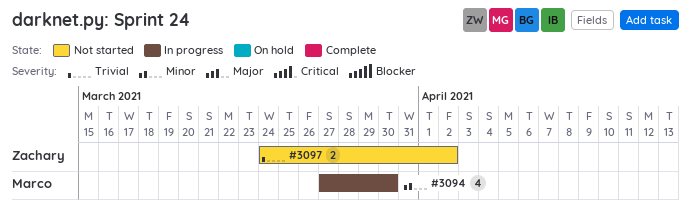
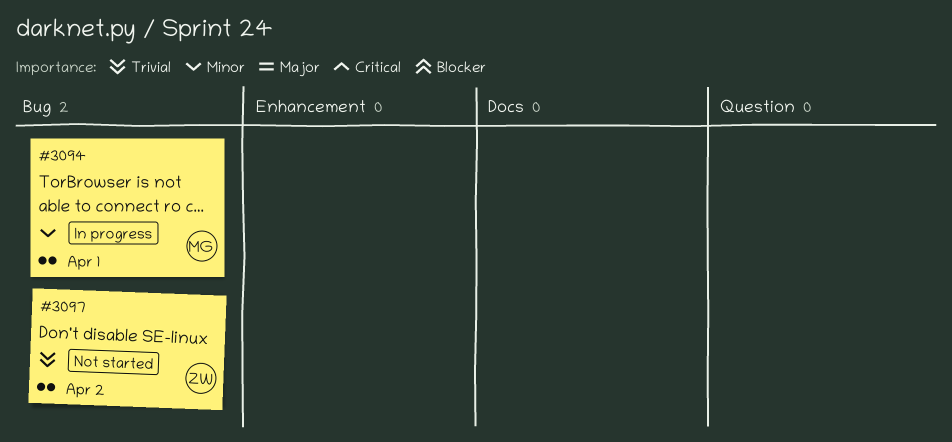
#3094, estimate: 4 -> 2
#3094, due: Mar 30 -> Apr 1

